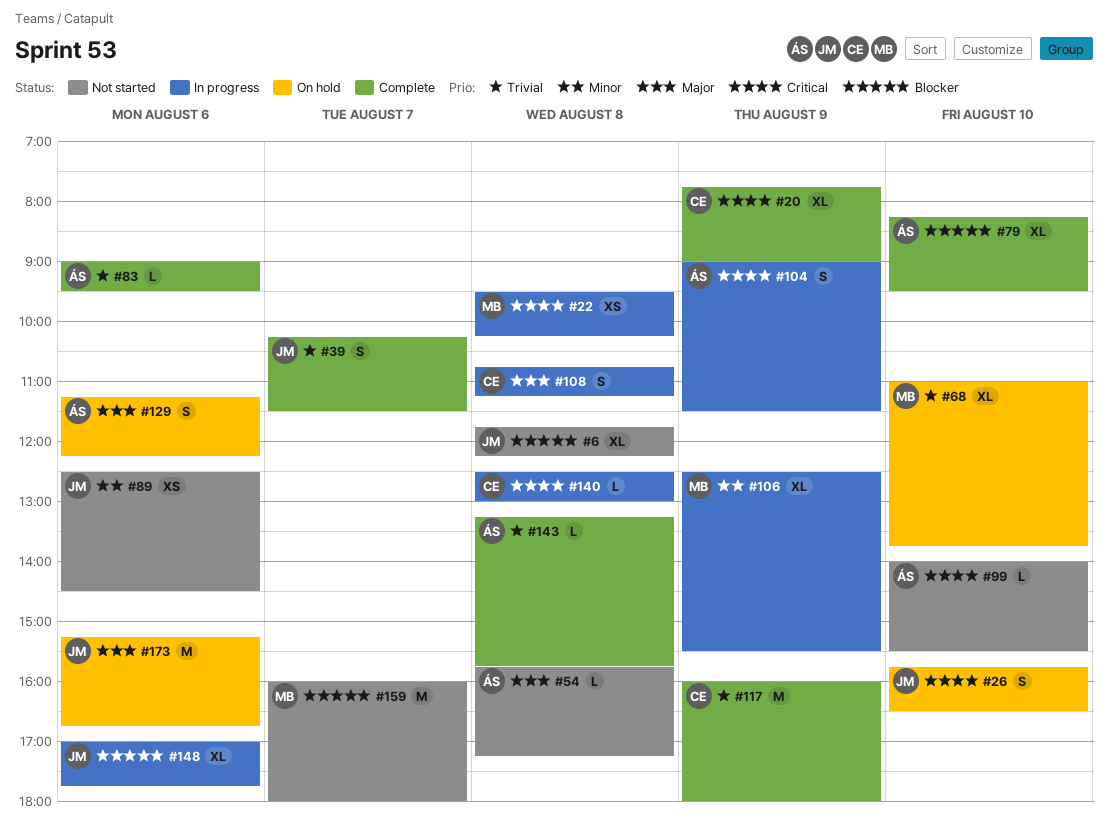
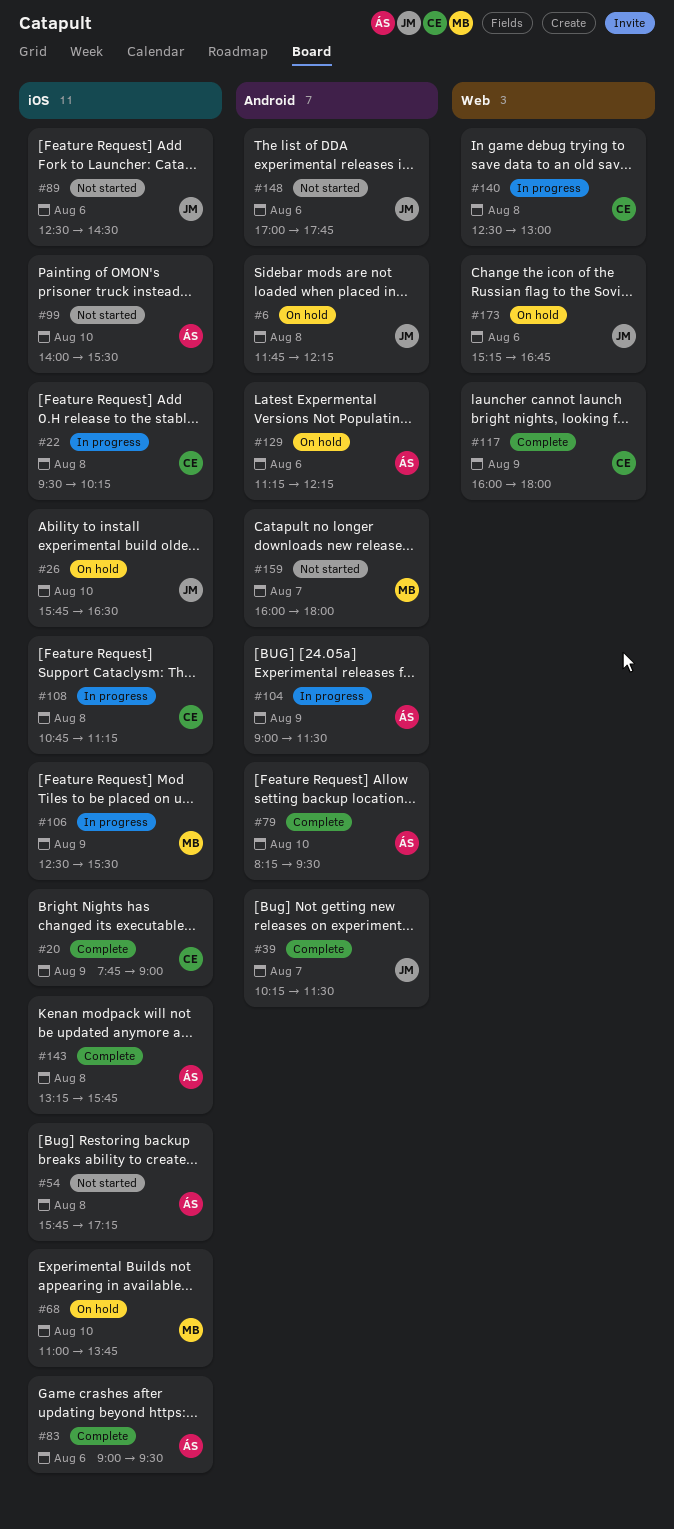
#6, status: Not started -> On hold
#22, owner: MB -> CE
#148, status: In progress -> Not started

